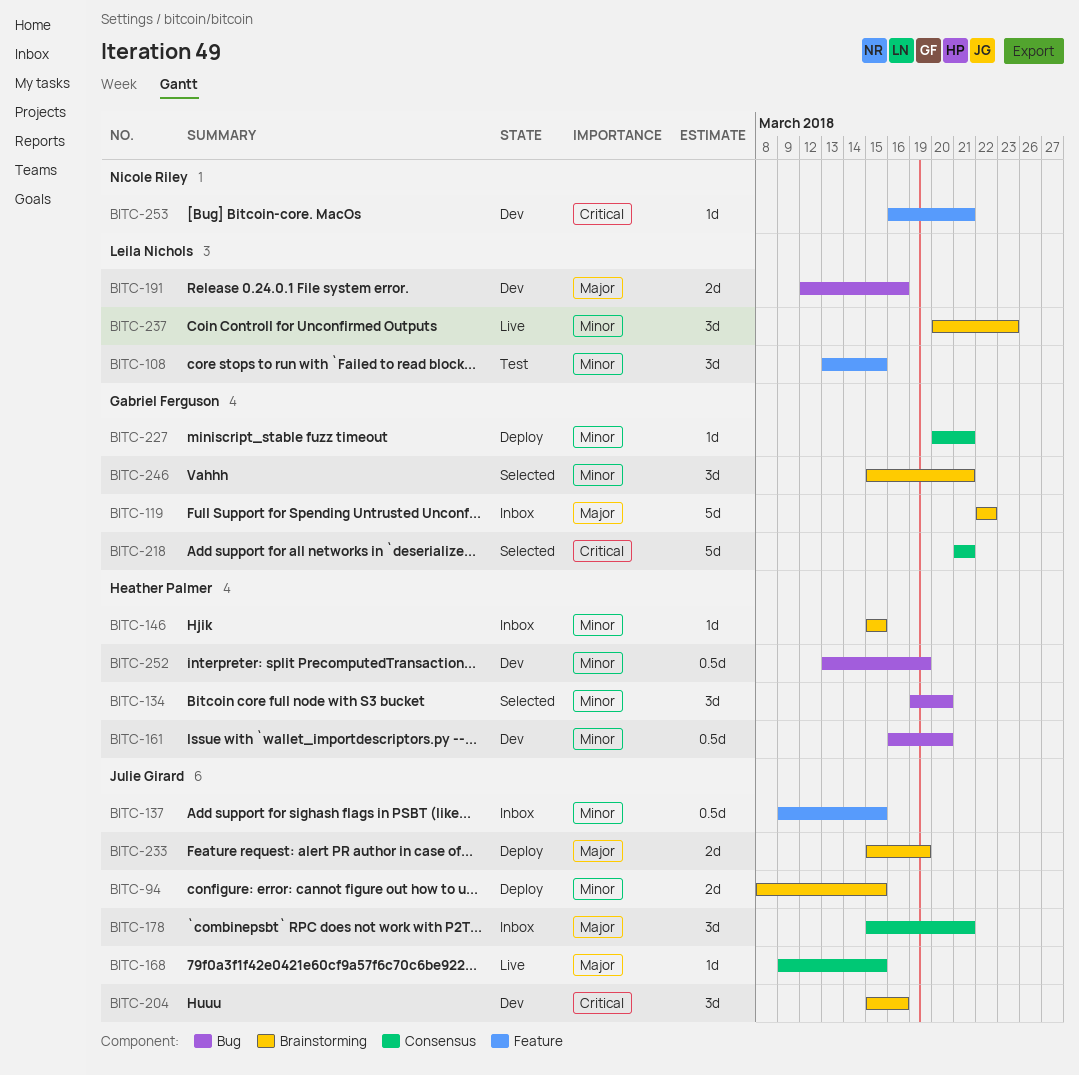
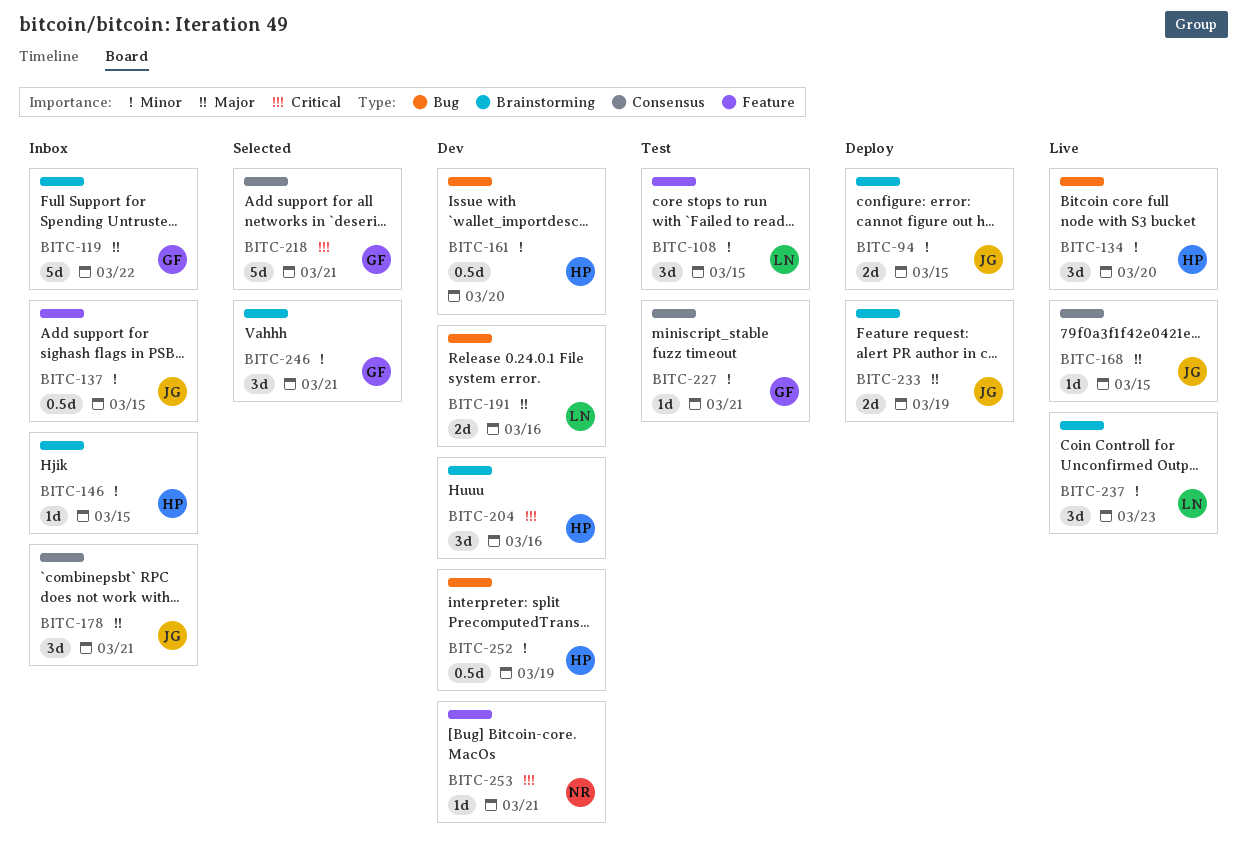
BITC-134, status: Selected -> Live
BITC-204, owner: Julie Girard -> Heather Palmer
BITC-227, status: Deploy -> Test

